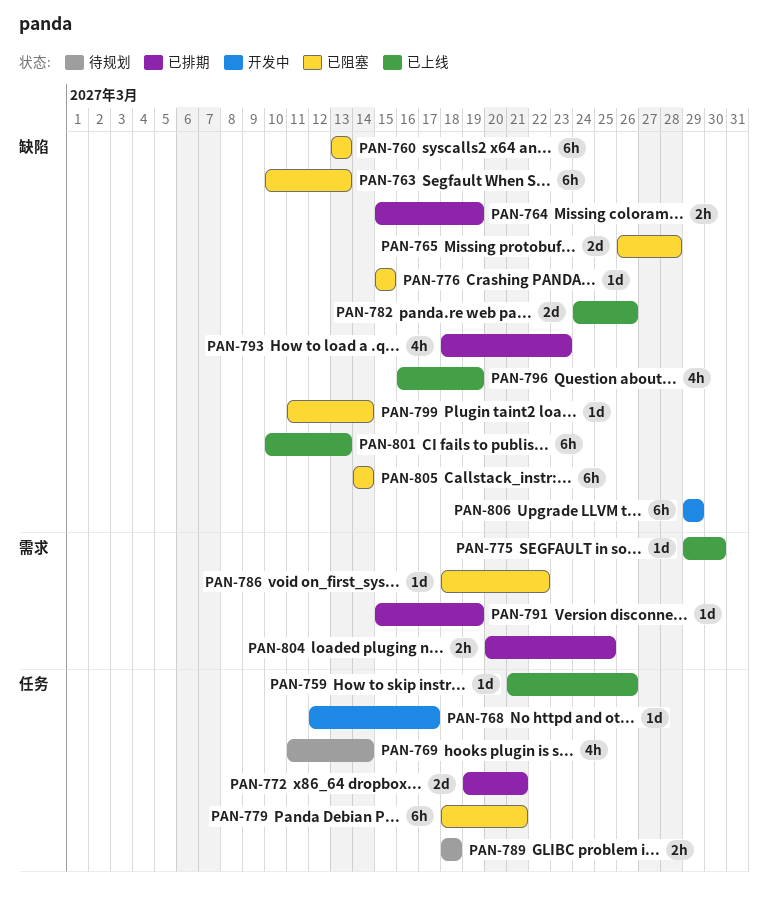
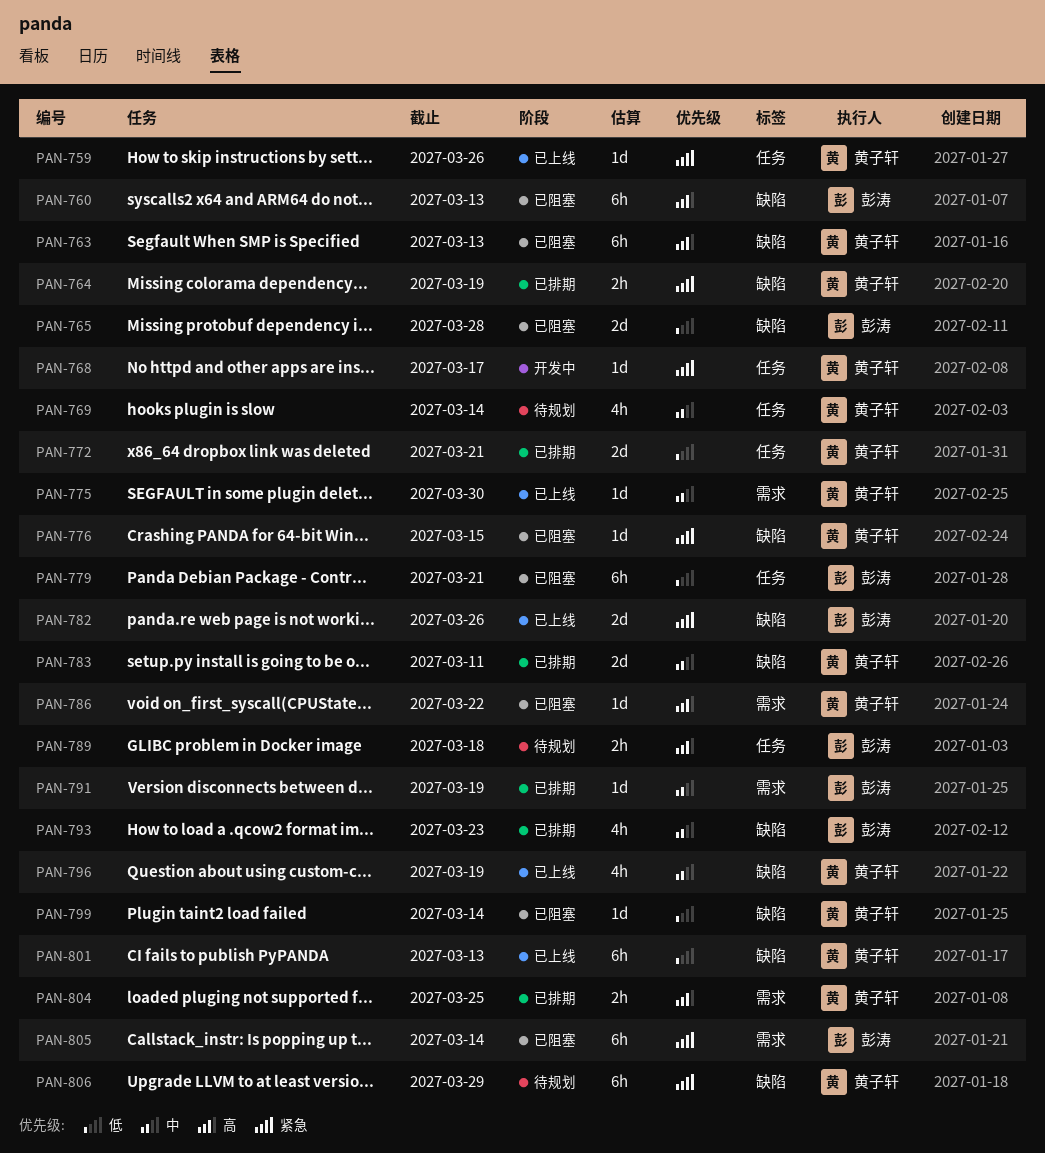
PAN-783: none -> present
PAN-805, label: 缺陷 -> 需求
PAN-806, status: 开发中 -> 待规划

